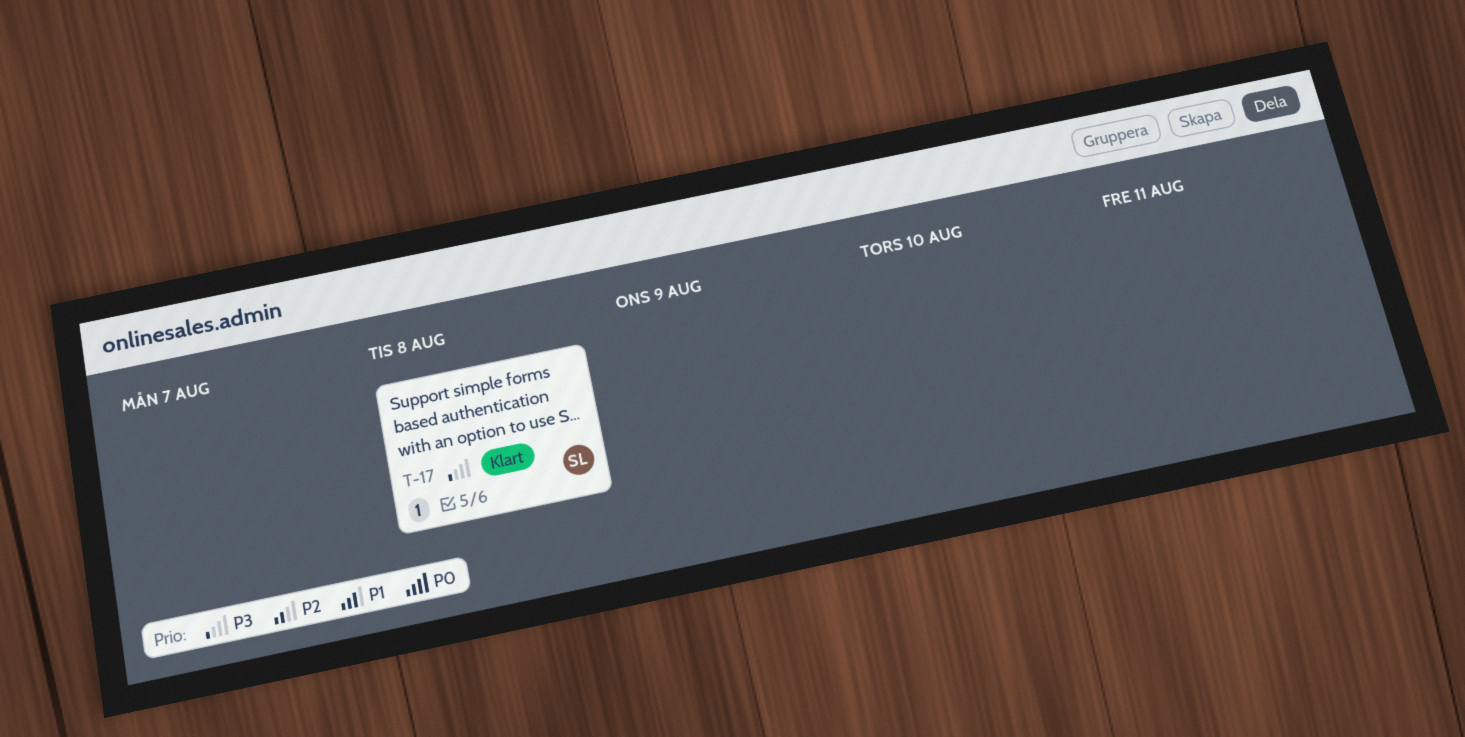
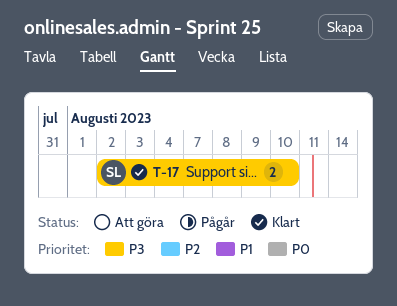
T-17, estimate: 1 -> 2
T-17, due: Aug 8 -> Aug 10

